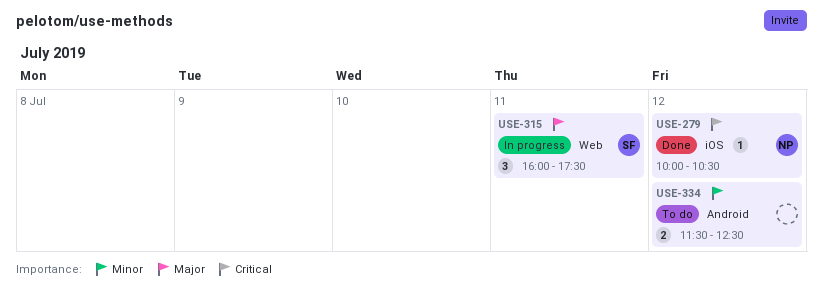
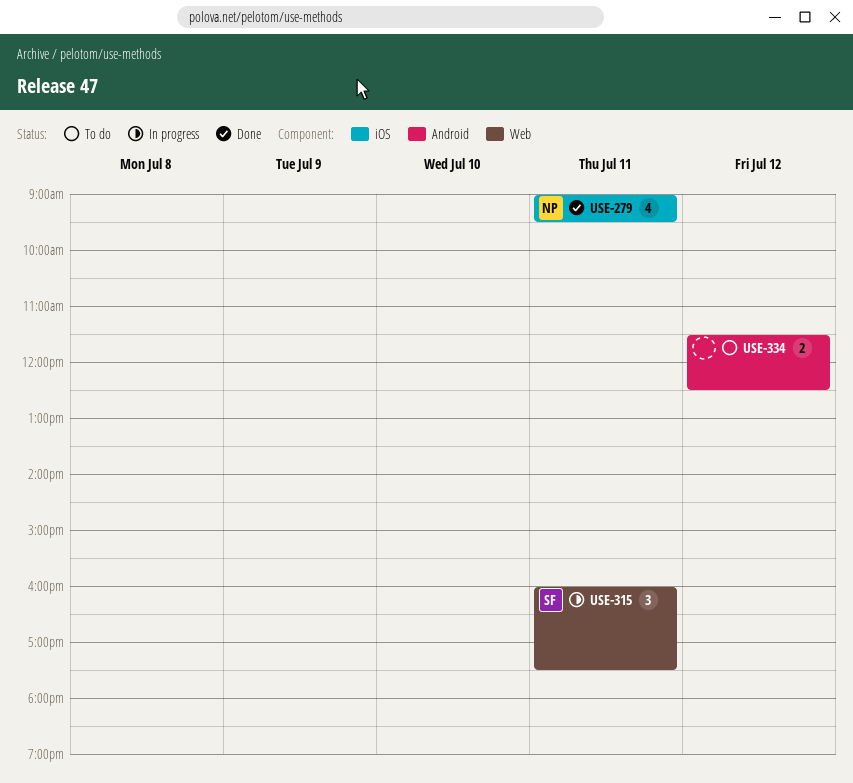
USE-279, estimate: 1 -> 4
USE-279, day: Jul 12 -> Jul 11
USE-279, begins: 10:00 -> 09:00
USE-279, ends: 10:30 -> 09:30

